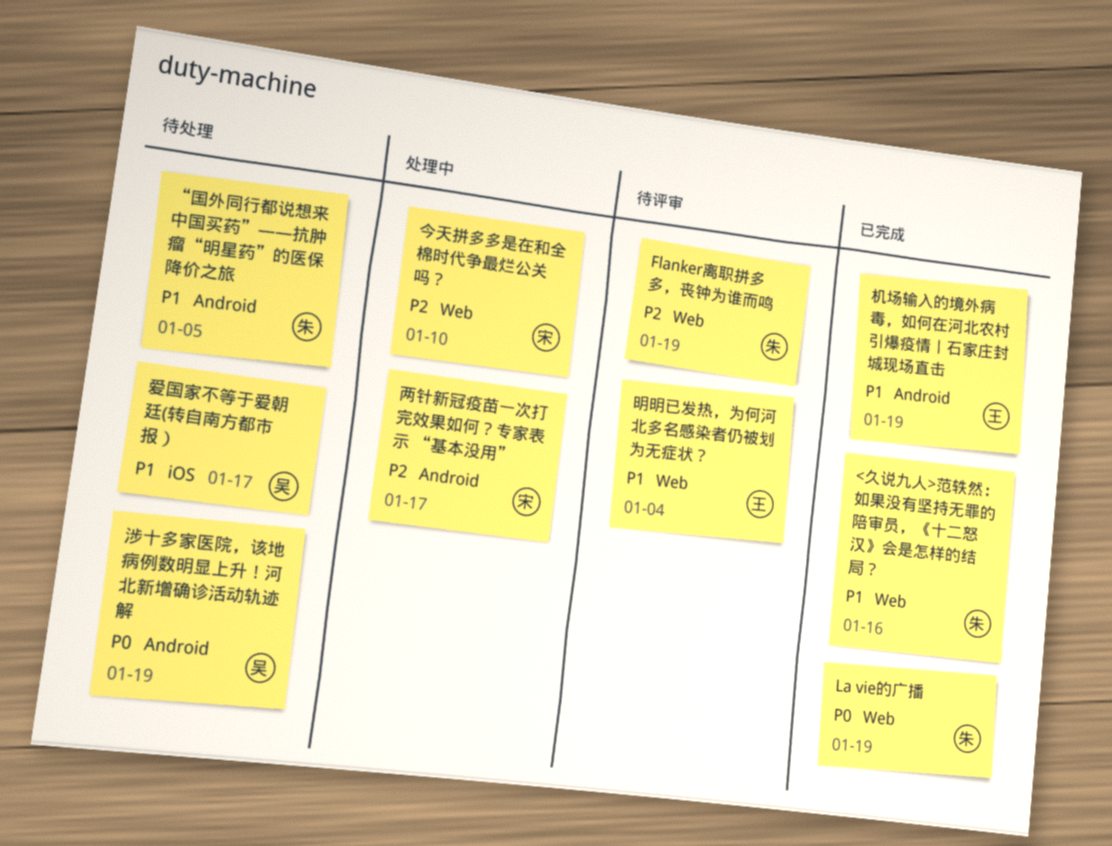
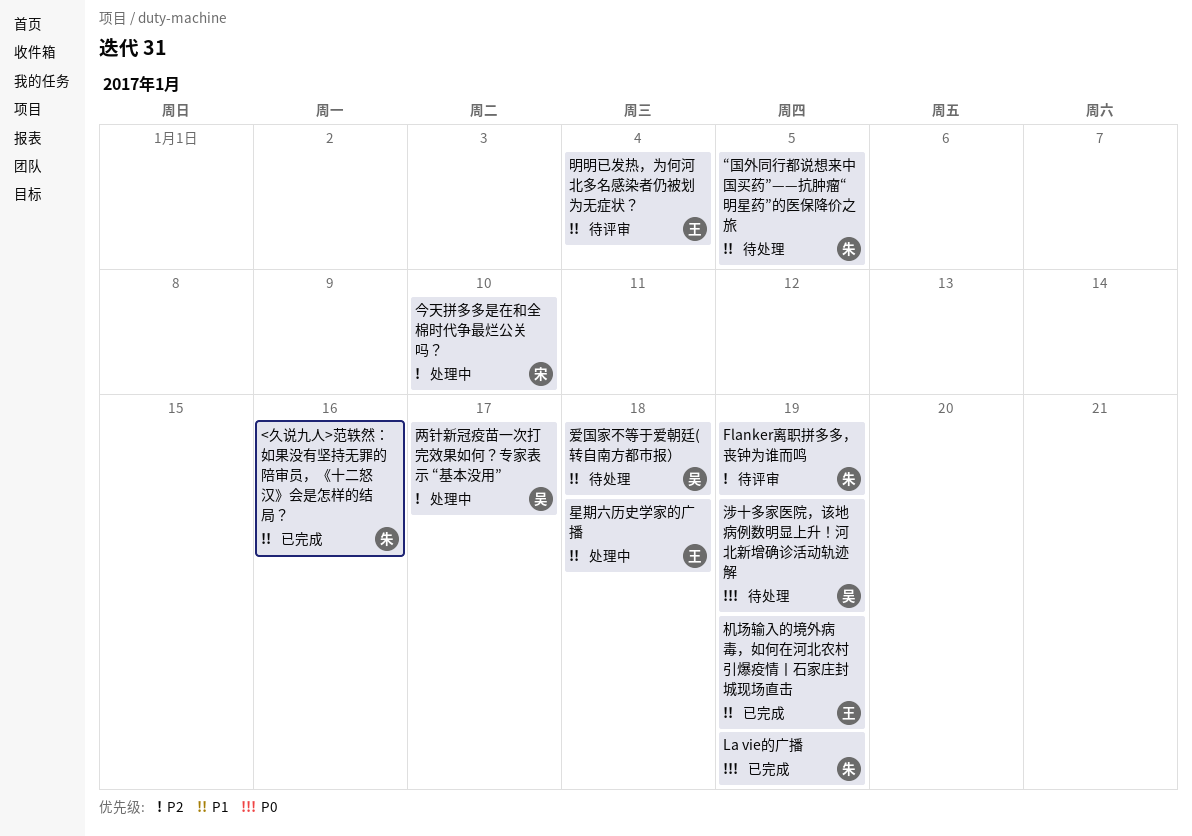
两针新冠疫苗一次打完效果如何？专家表示 “基本没用”, owner: 宋 -> 吴
星期六历史学家的广播: none -> present
爱国家不等于爱朝廷(转自南方都市报）, due: Jan 17 -> Jan 18

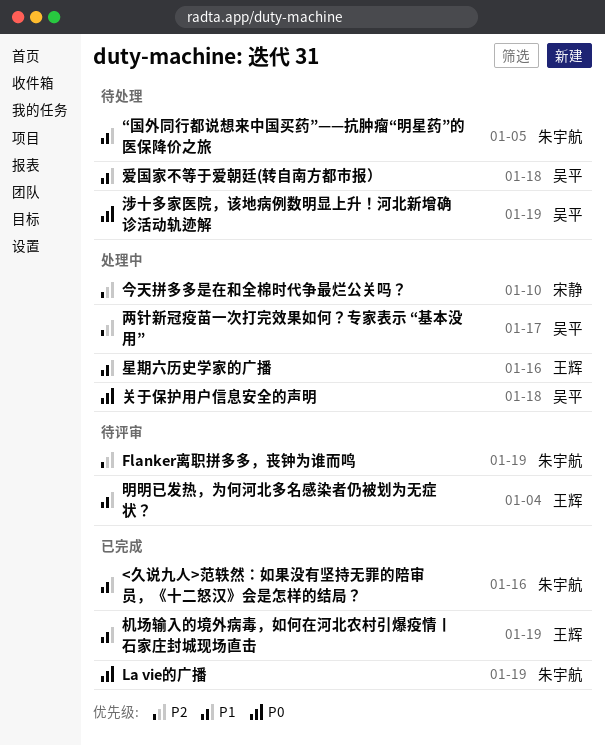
关于保护用户信息安全的声明: none -> present
星期六历史学家的广播, due: Jan 18 -> Jan 16

